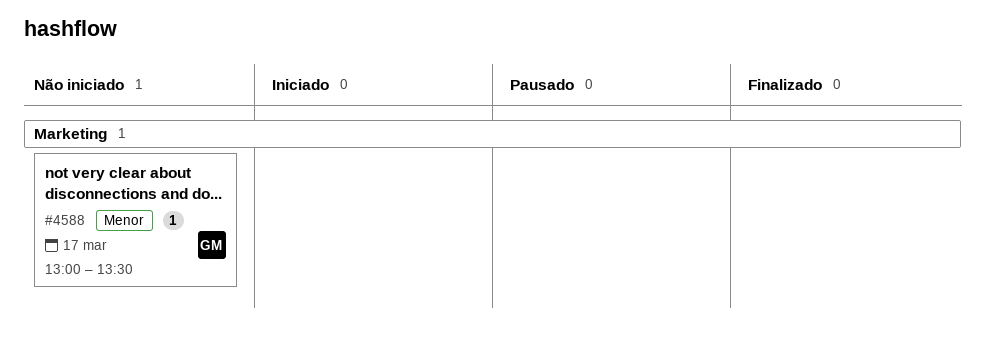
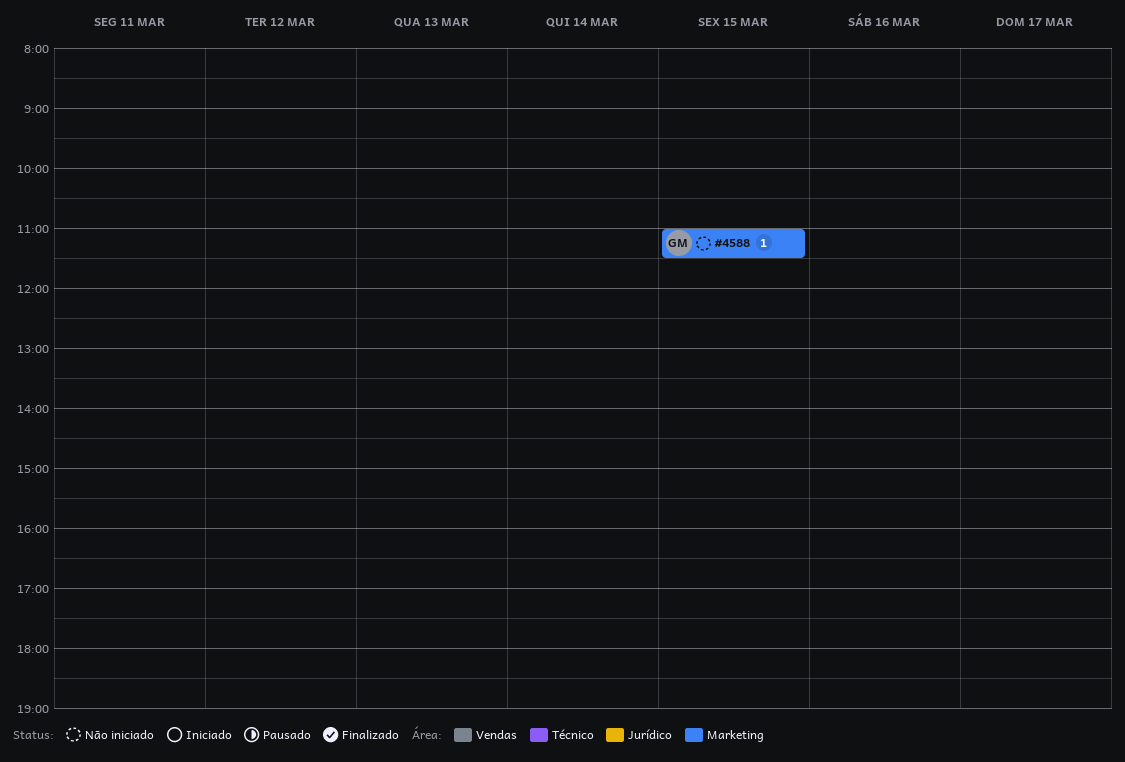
#4588, day: Mar 17 -> Mar 15
#4588, begins: 13:00 -> 11:00
#4588, ends: 13:30 -> 11:30

